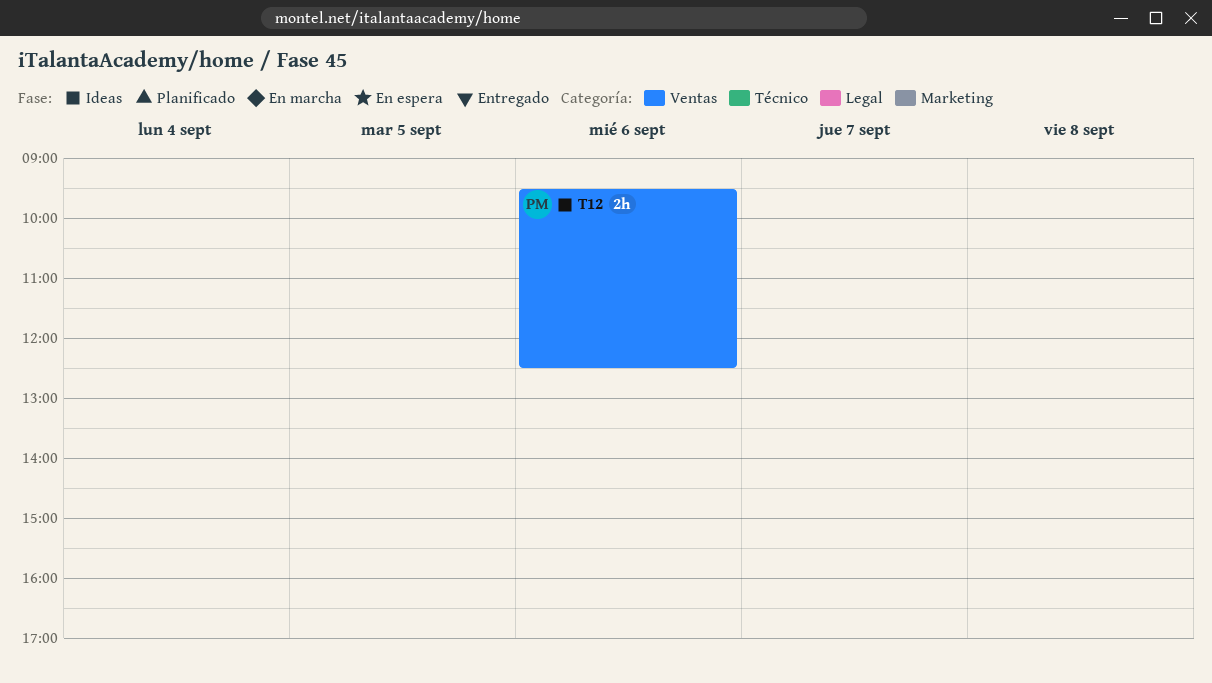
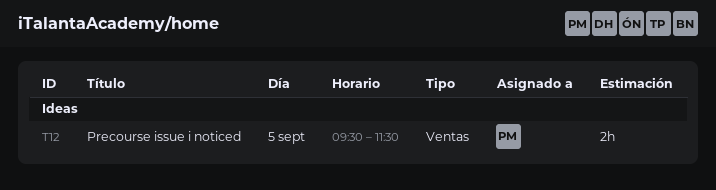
T12, day: Sep 6 -> Sep 5
T12, ends: 12:30 -> 11:30

